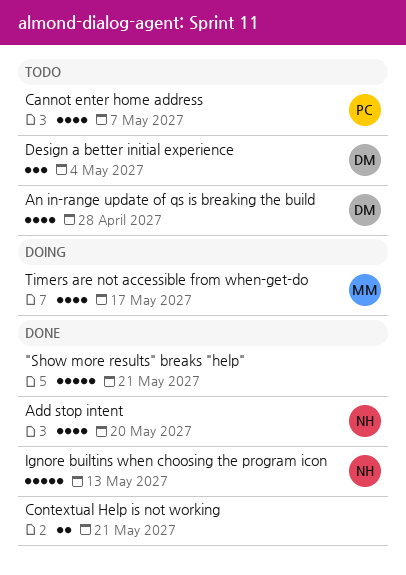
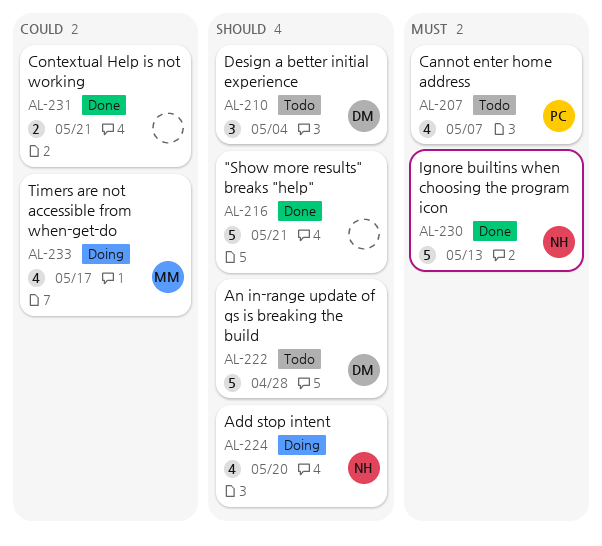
Add stop intent, status: Done -> Doing
An in-range update of qs is breaking the build, estimate: 4 -> 5

